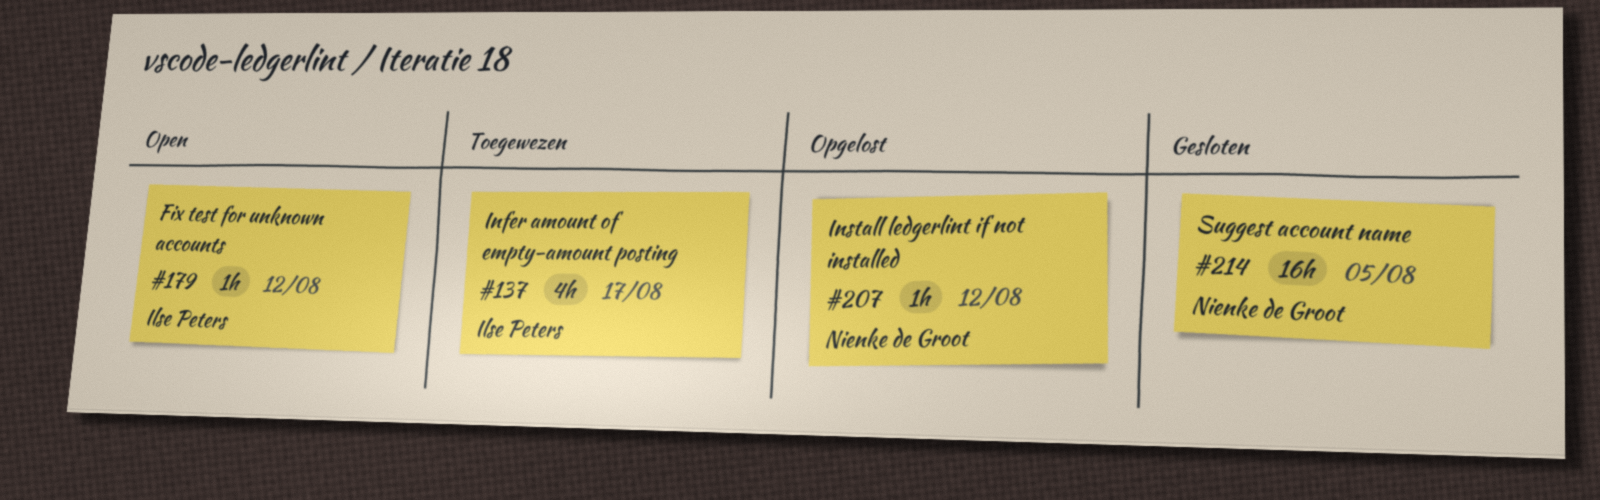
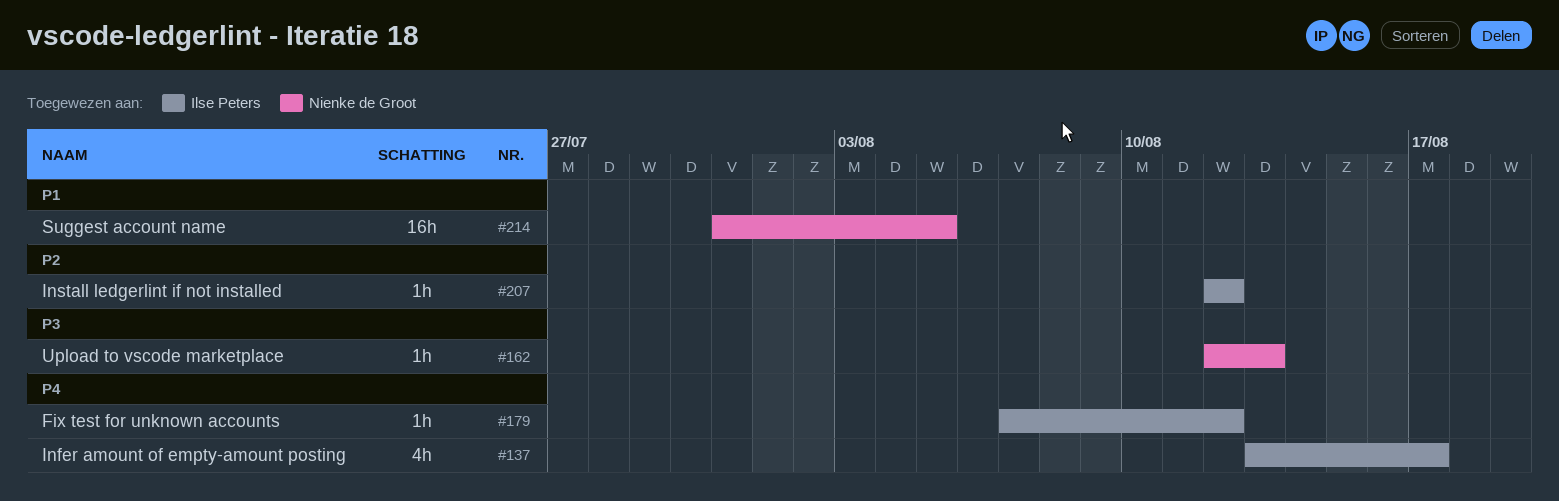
#162: none -> present
#207, owner: Nienke de Groot -> Ilse Peters

